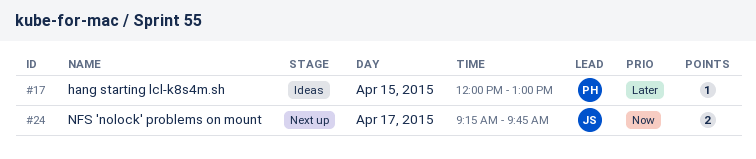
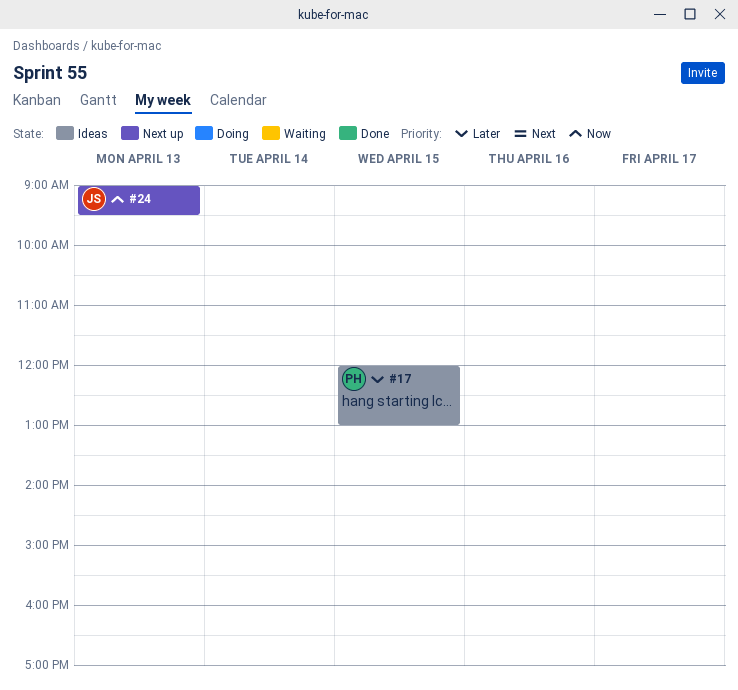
#24, day: Apr 17 -> Apr 13
#24, begins: 09:15 -> 09:00
#24, ends: 09:45 -> 09:30

